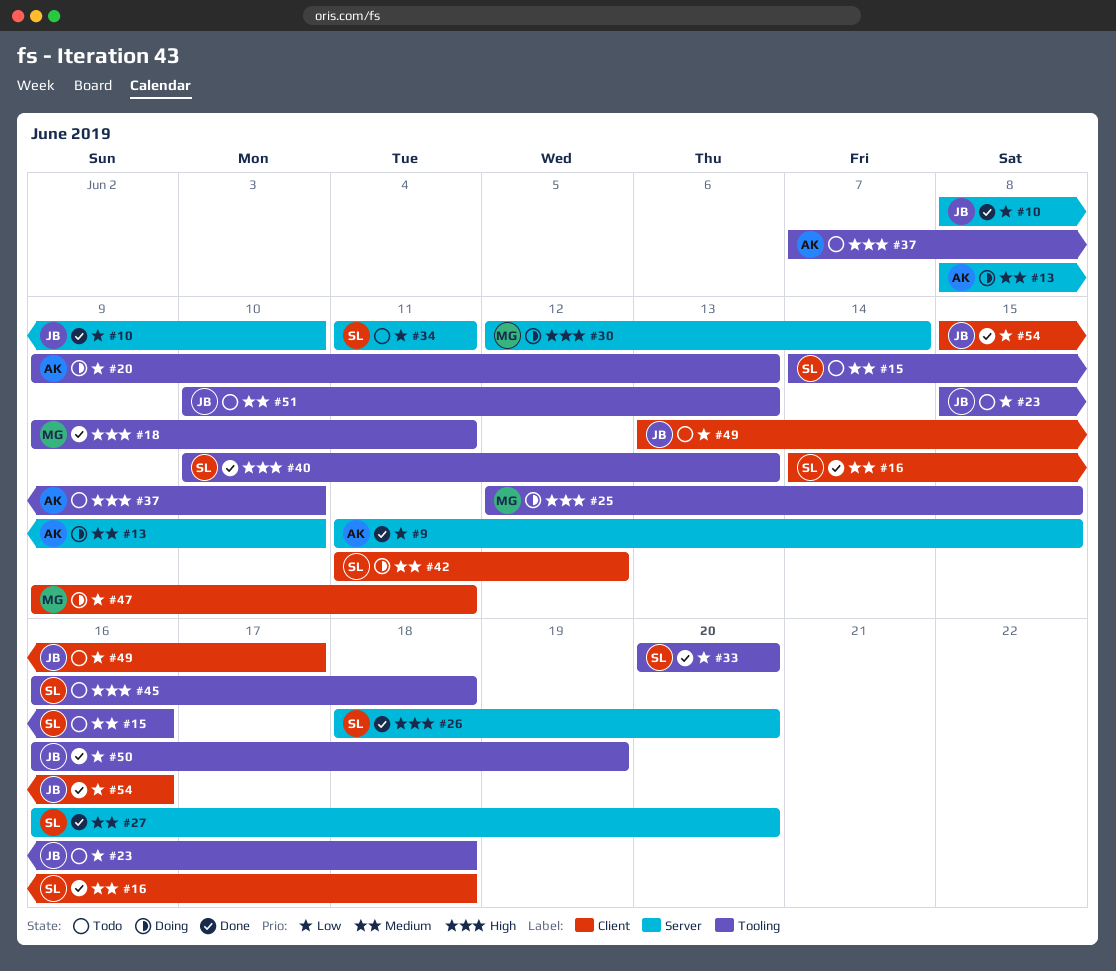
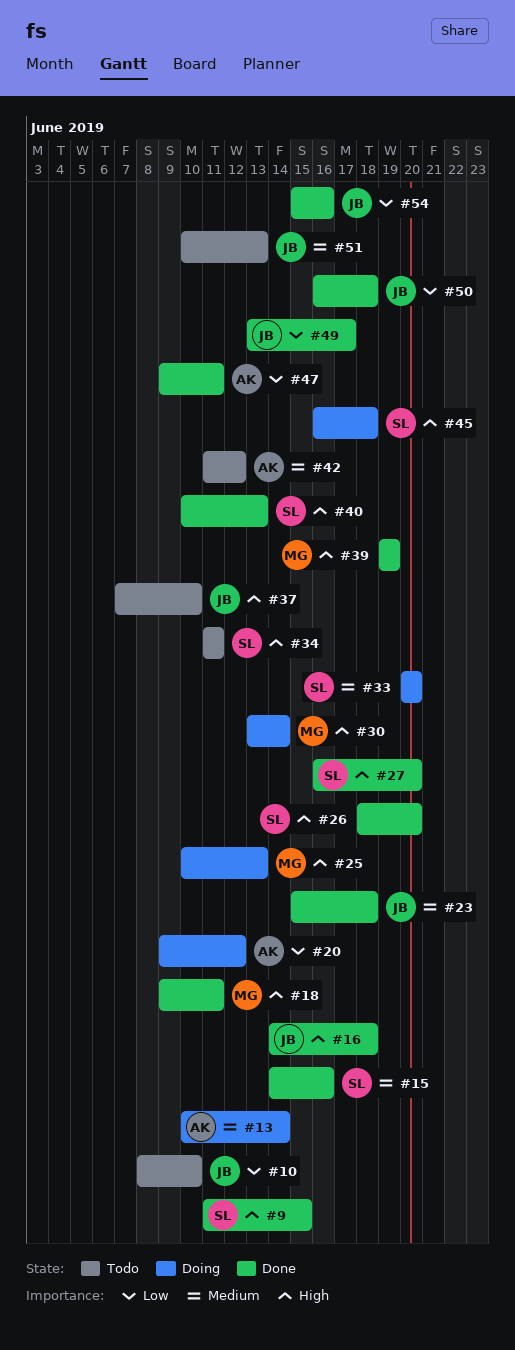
#9, owner: AK -> SL
#9, priority: Low -> High
#10, status: Done -> Todo
#13, start: Jun 8 -> Jun 10
#13, due: Jun 10 -> Jun 14
#15, status: Todo -> Done
#16, owner: SL -> JB
#16, priority: Medium -> High
#20, due: Jun 13 -> Jun 12
#23, status: Todo -> Done
#23, priority: Low -> Medium
#25, start: Jun 12 -> Jun 10
#25, due: Jun 15 -> Jun 13
#27, priority: Medium -> High
#30, start: Jun 12 -> Jun 13
#33, status: Done -> Doing
#33, priority: Low -> Medium
#34, priority: Low -> High
#37, owner: AK -> JB
#39: none -> present
#42, status: Doing -> Todo
#42, owner: SL -> AK
#45, status: Todo -> Doing
#47, status: Doing -> Done
#47, owner: MG -> AK
#49, status: Todo -> Done
#50, due: Jun 19 -> Jun 18

